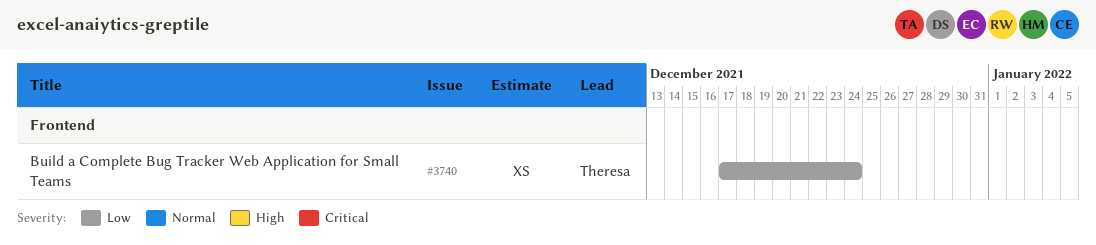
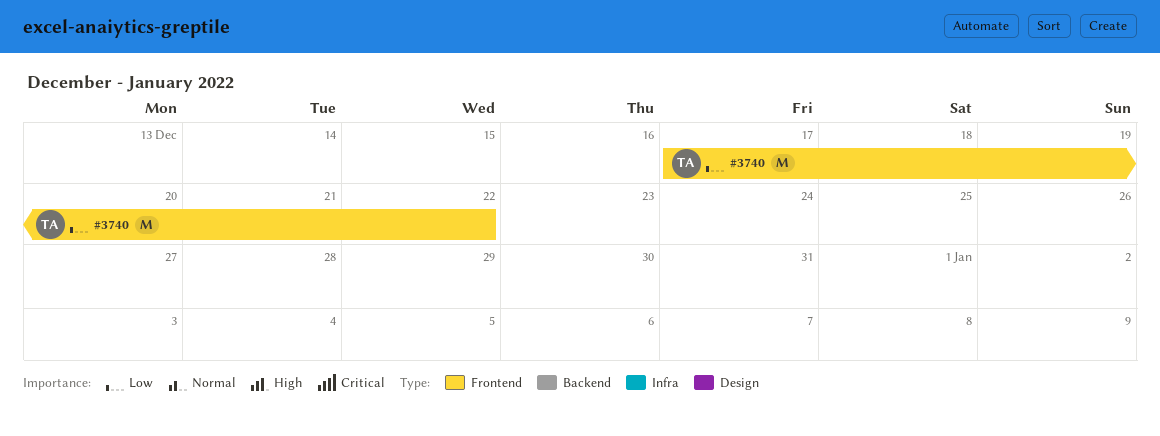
#3740, estimate: XS -> M
#3740, due: Dec 24 -> Dec 22

